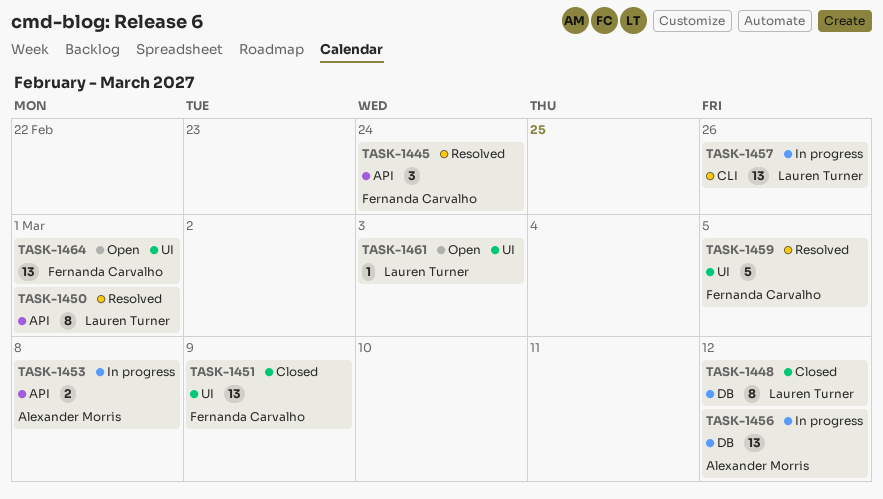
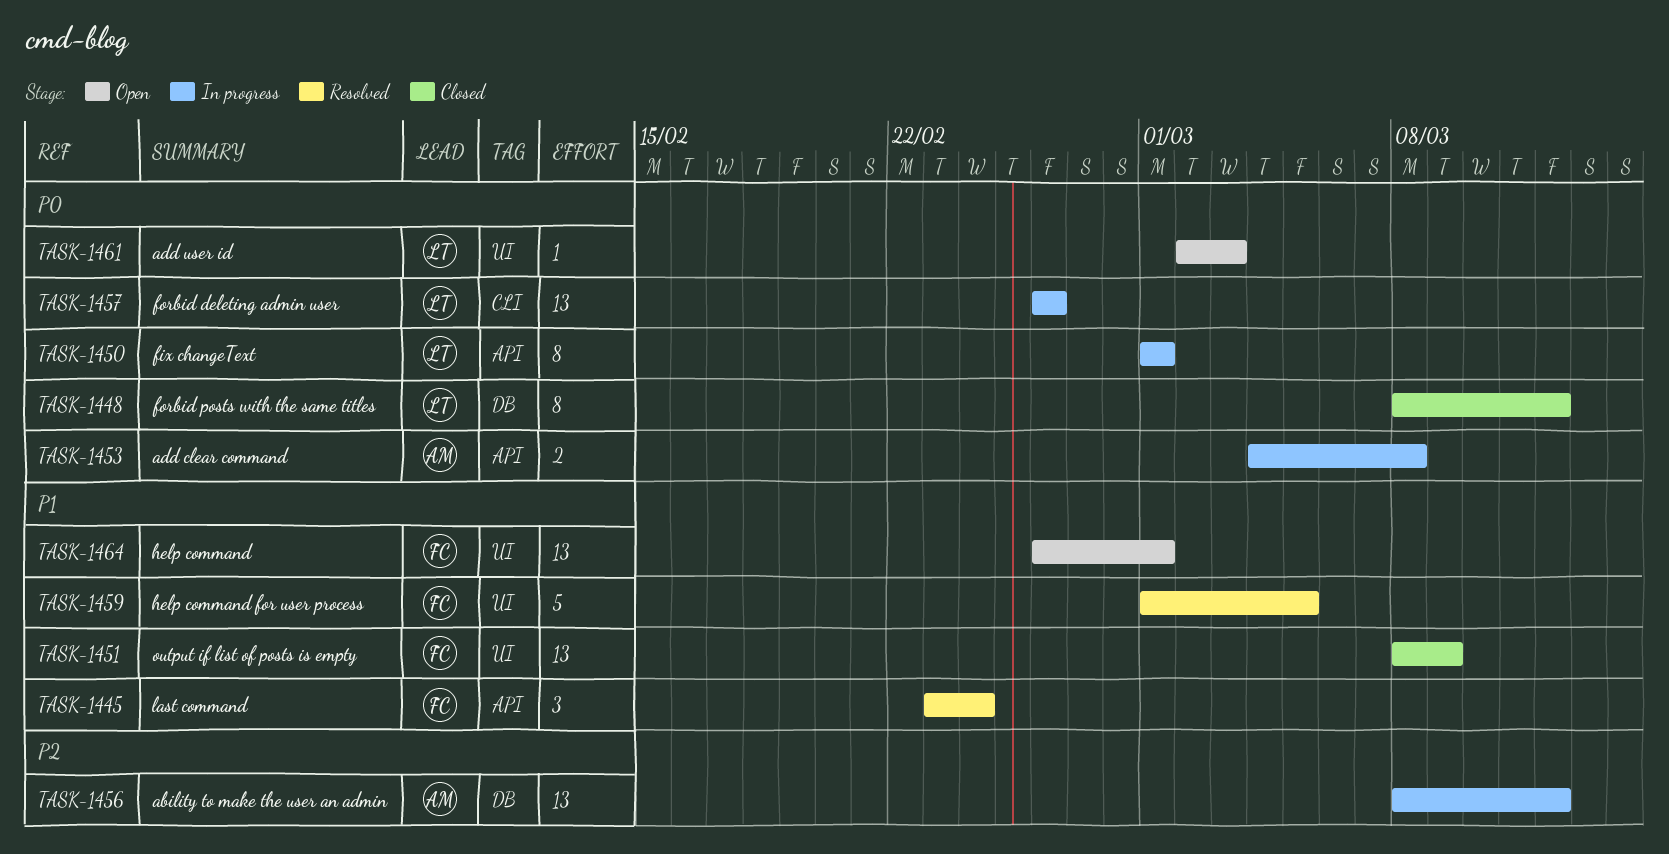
TASK-1450, status: Resolved -> In progress

